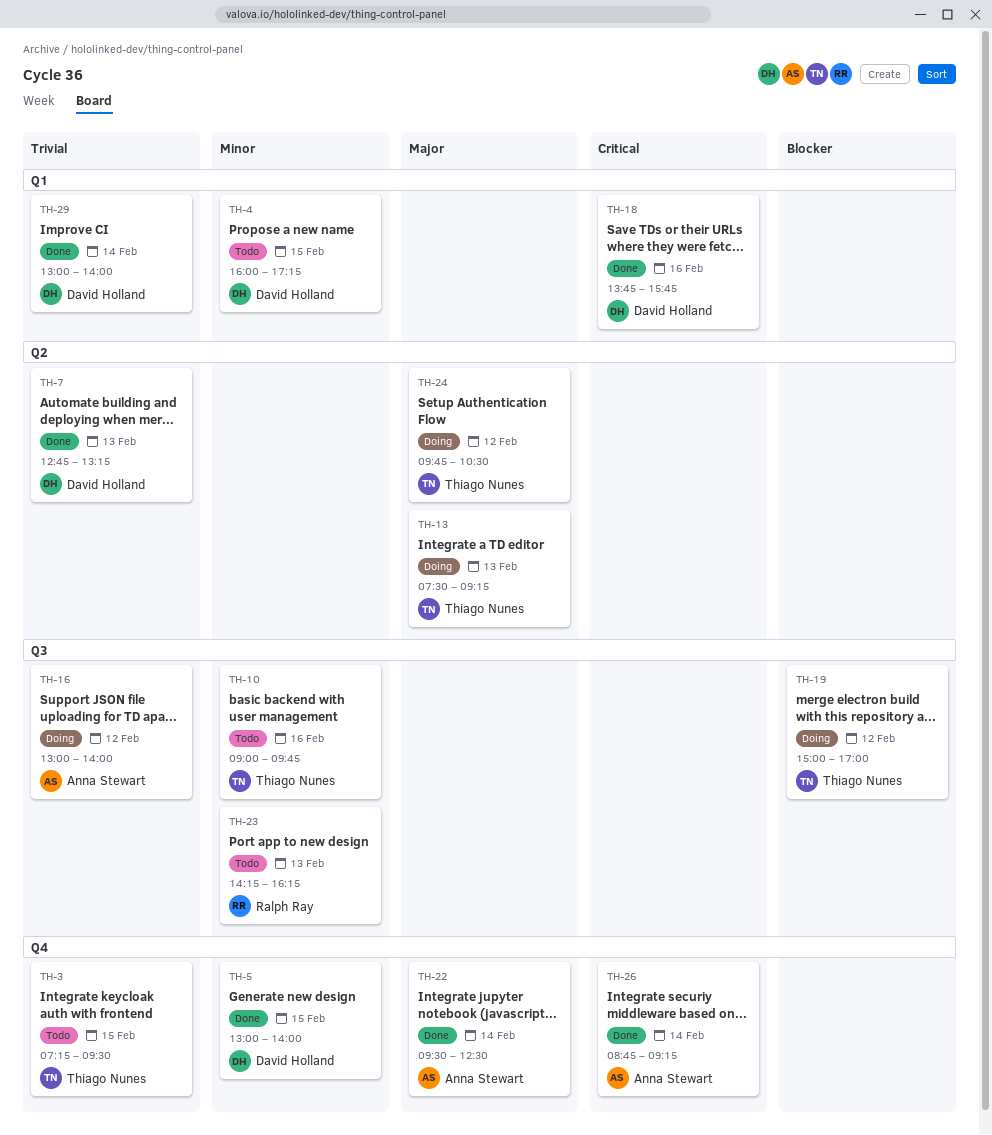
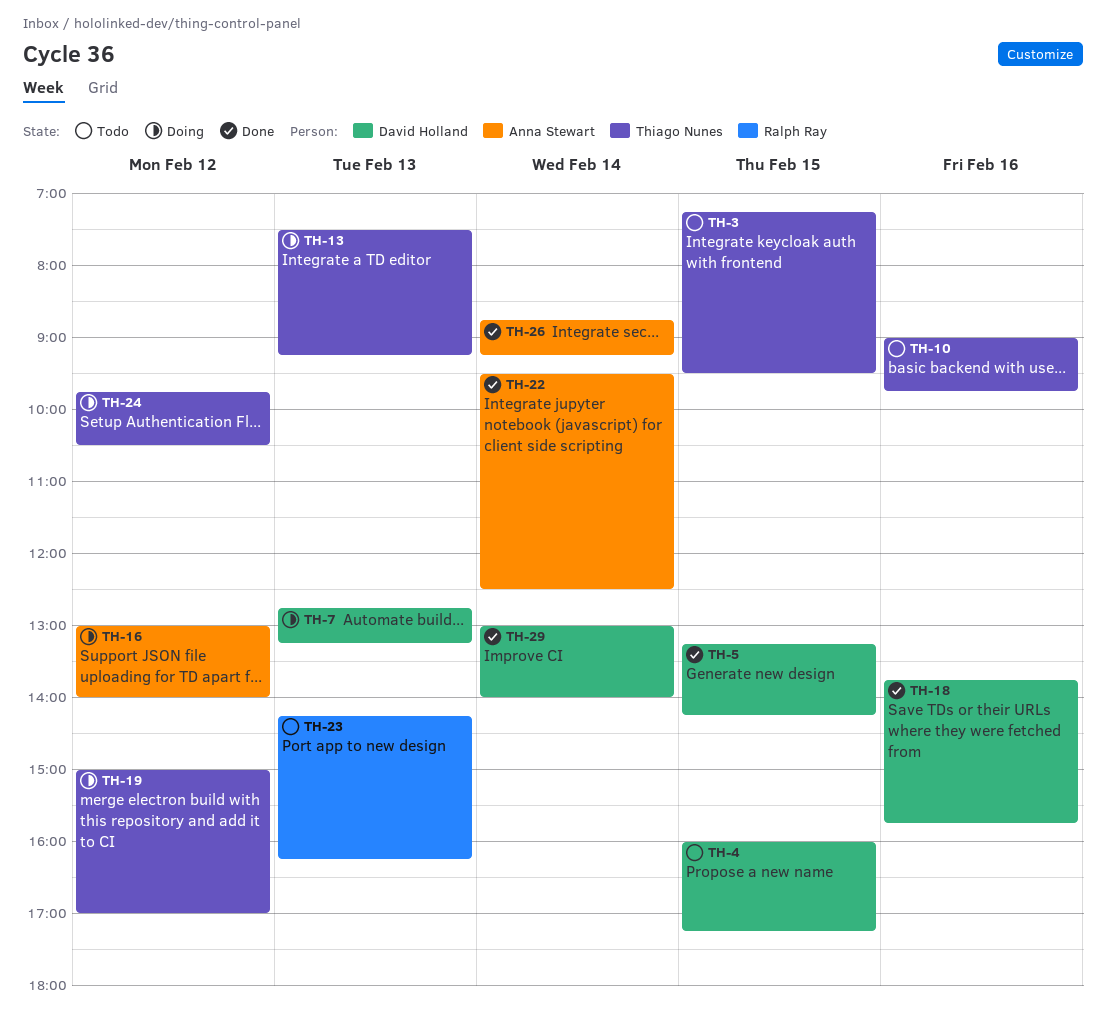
TH-5, begins: 13:00 -> 13:15
TH-5, ends: 14:00 -> 14:15
TH-7, status: Done -> Doing

